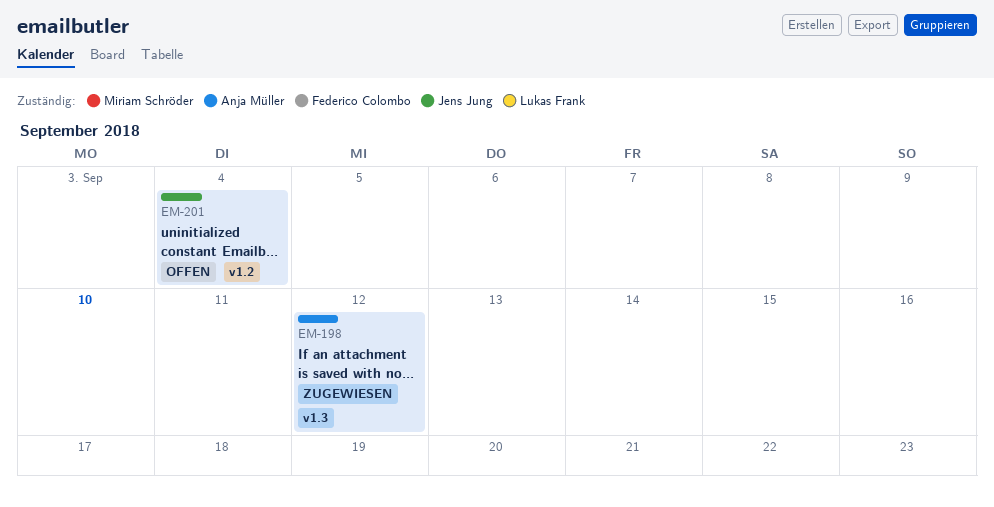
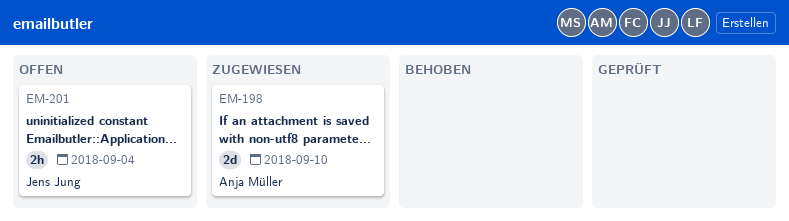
EM-198, due: Sep 12 -> Sep 10

